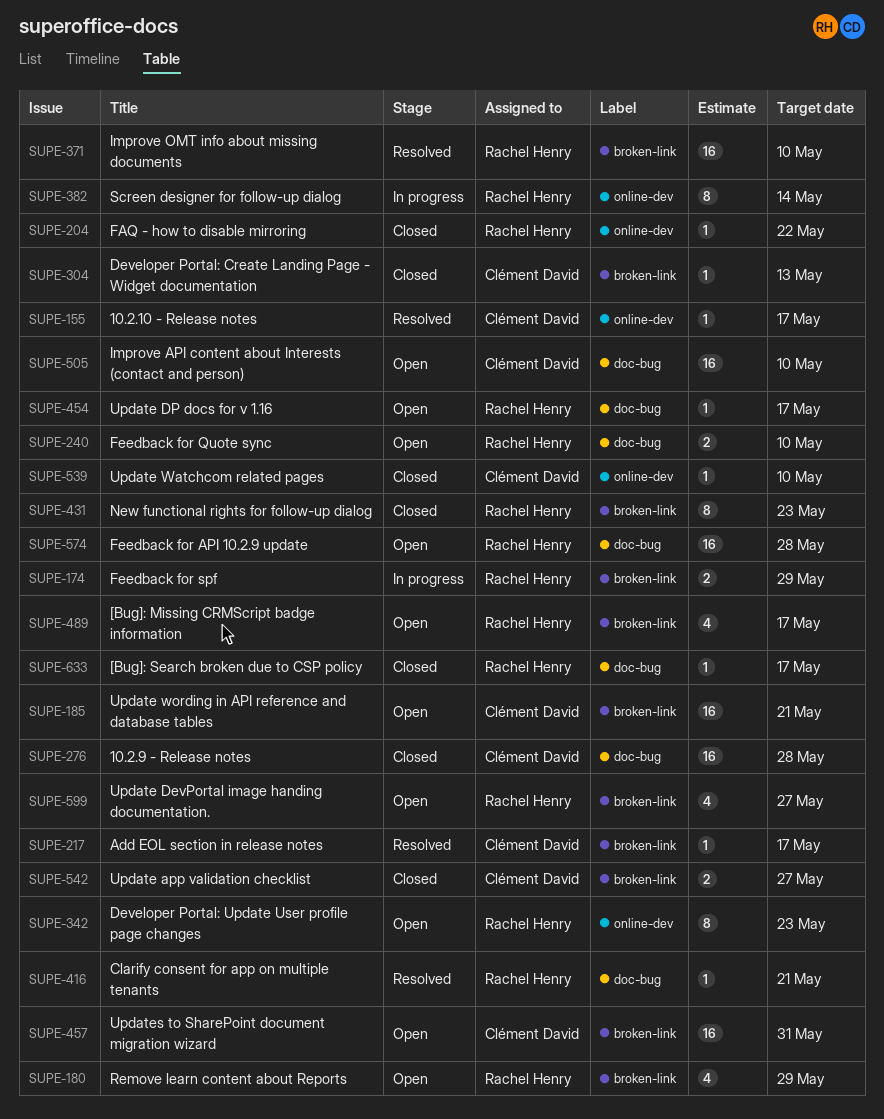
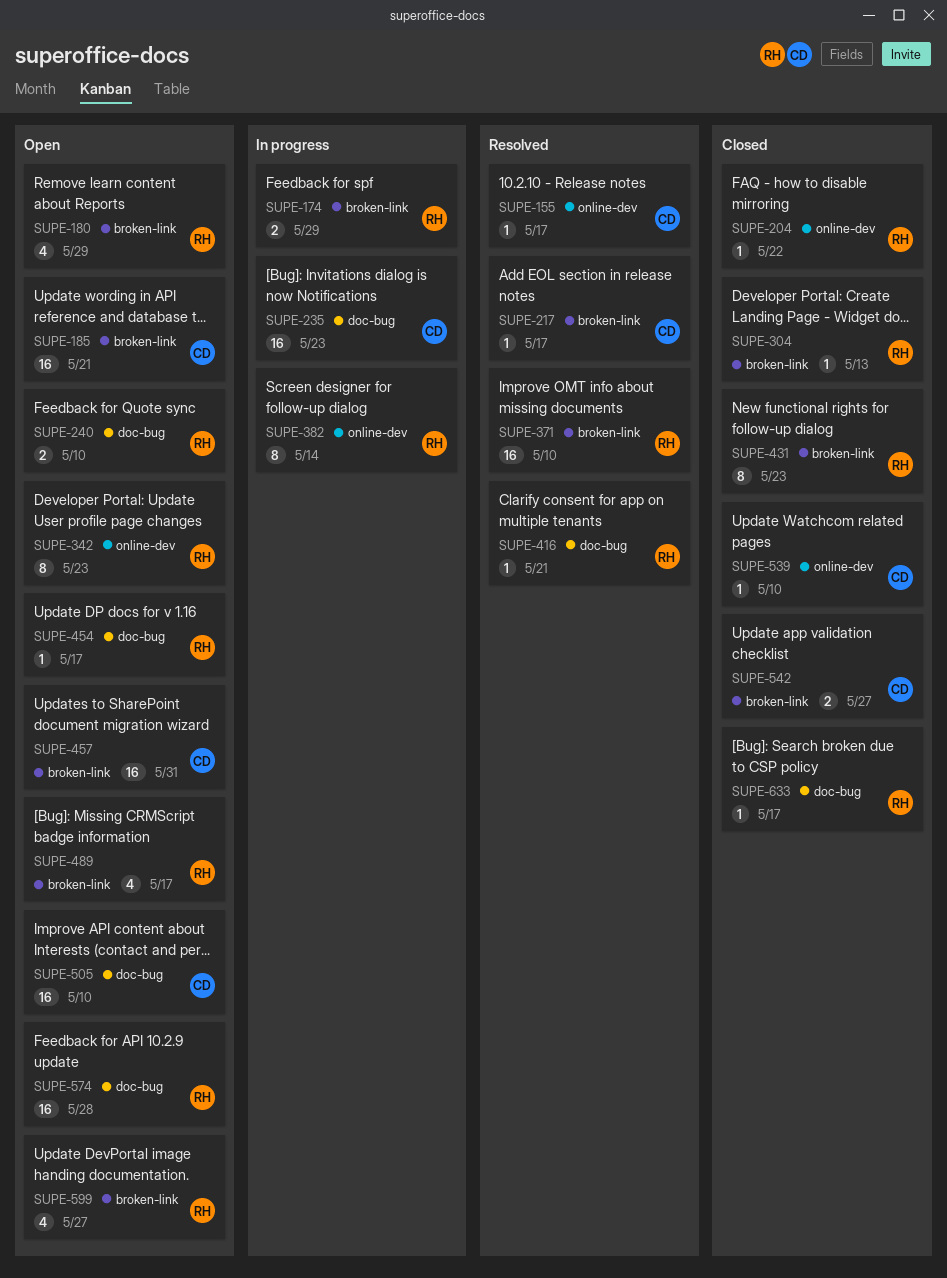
SUPE-235: none -> present
SUPE-276: present -> none
SUPE-304, owner: Clément David -> Rachel Henry

